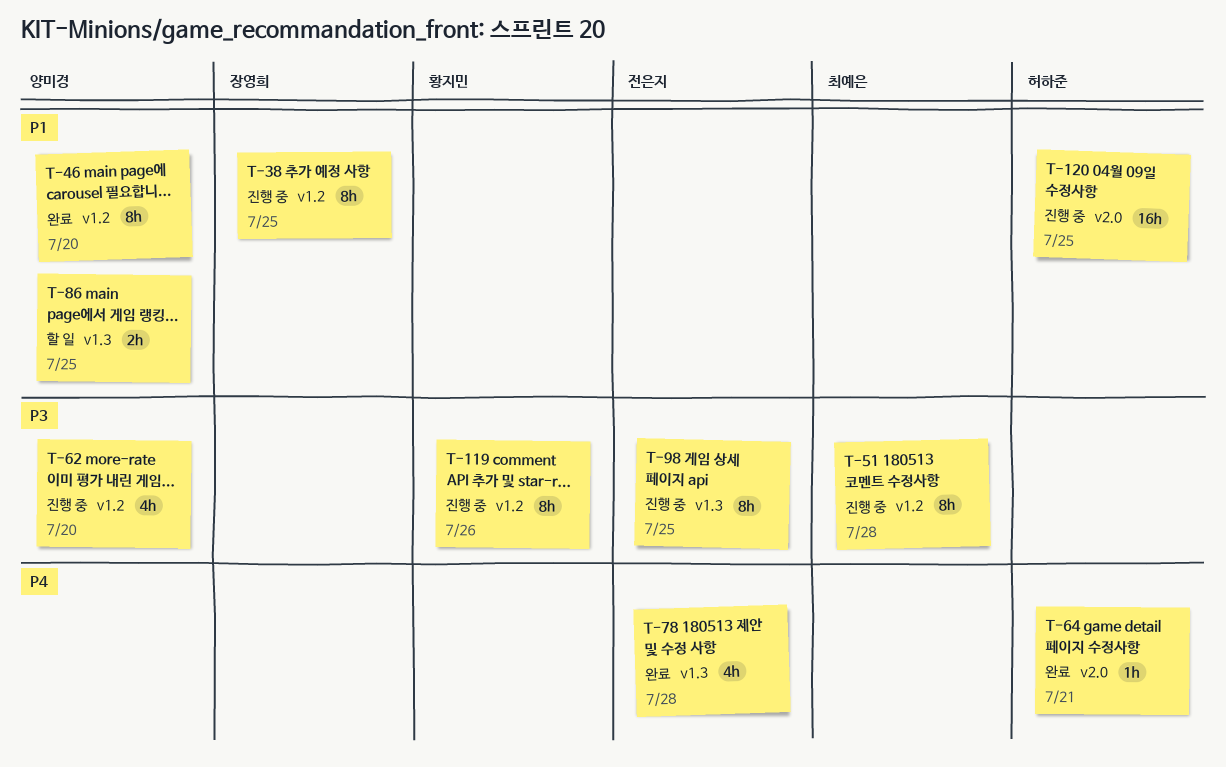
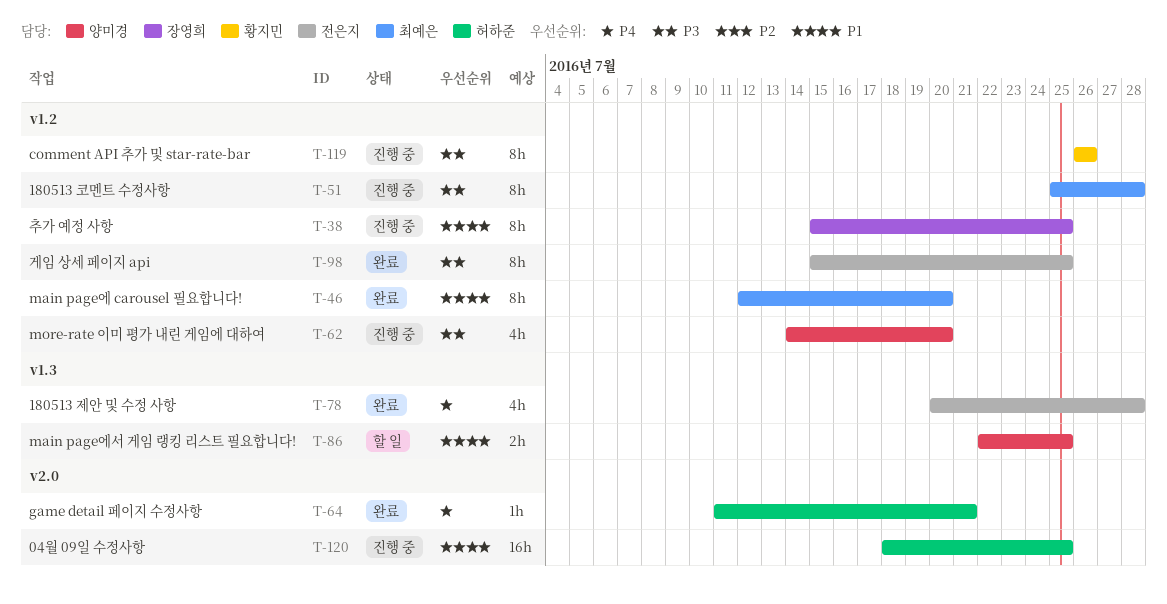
T-46, owner: 양미경 -> 최예은
T-98, status: 진행 중 -> 완료
T-98, label: v1.3 -> v1.2

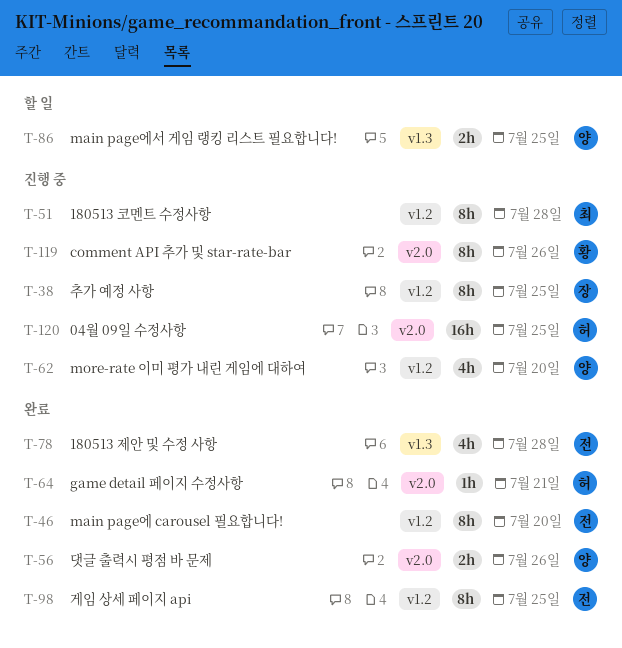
T-46, owner: 최예은 -> 전은지
T-56: none -> present
T-119, label: v1.2 -> v2.0

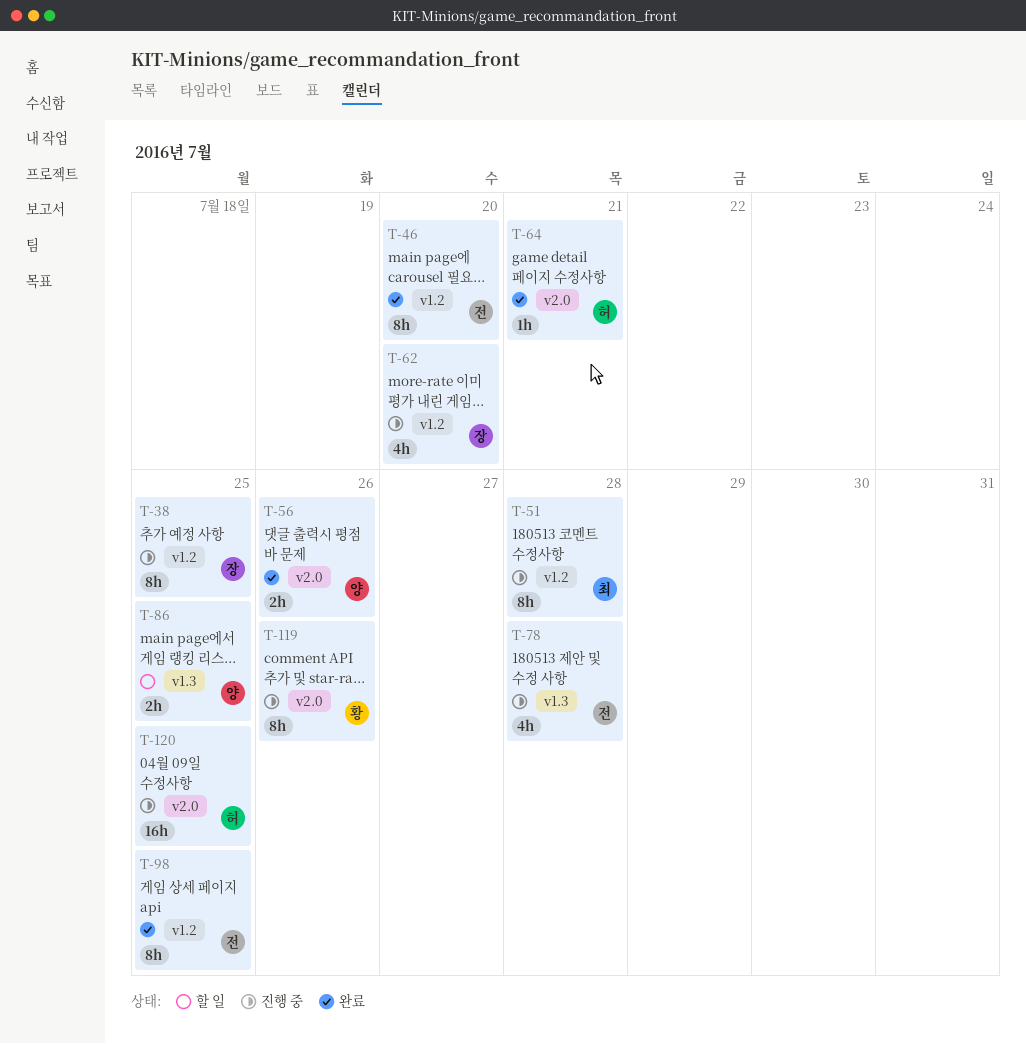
T-62, owner: 양 -> 장
T-78, status: 완료 -> 진행 중

